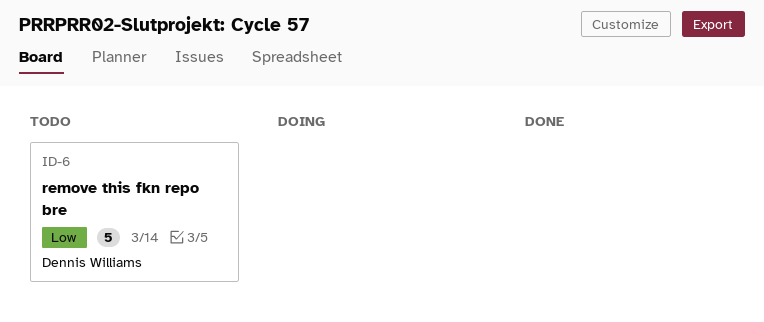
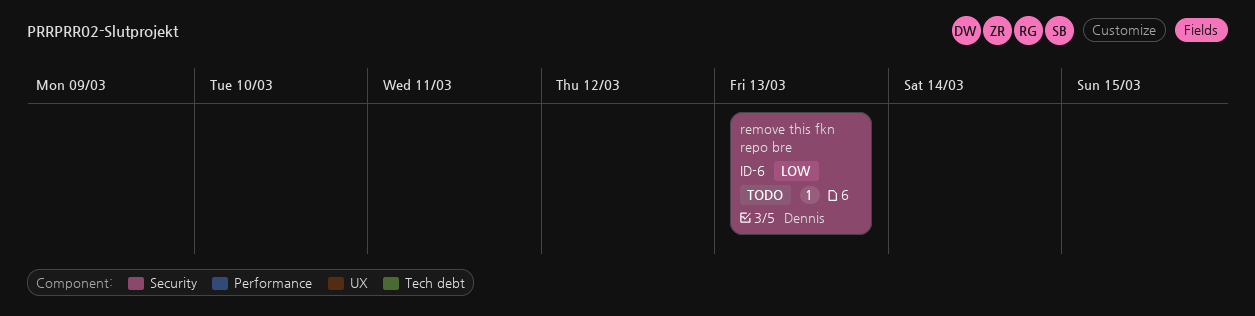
ID-6, estimate: 5 -> 1
ID-6, due: Mar 14 -> Mar 13

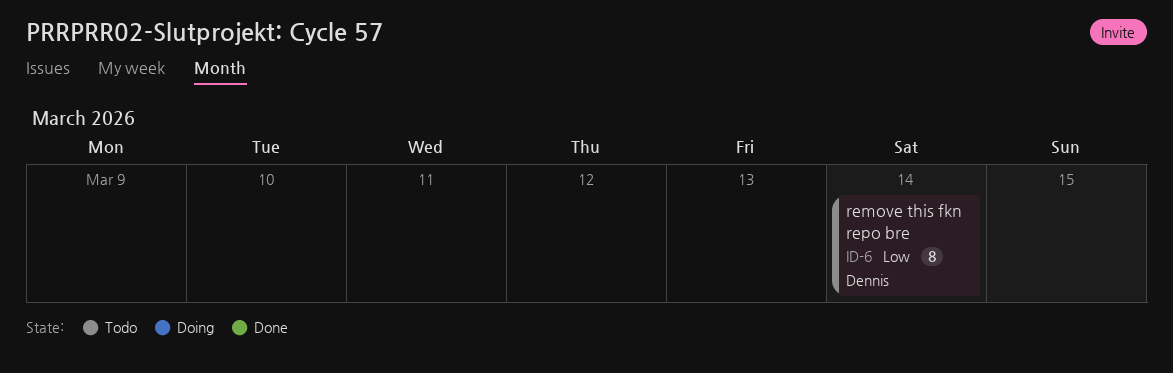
ID-6, estimate: 1 -> 8
ID-6, due: Mar 13 -> Mar 14

